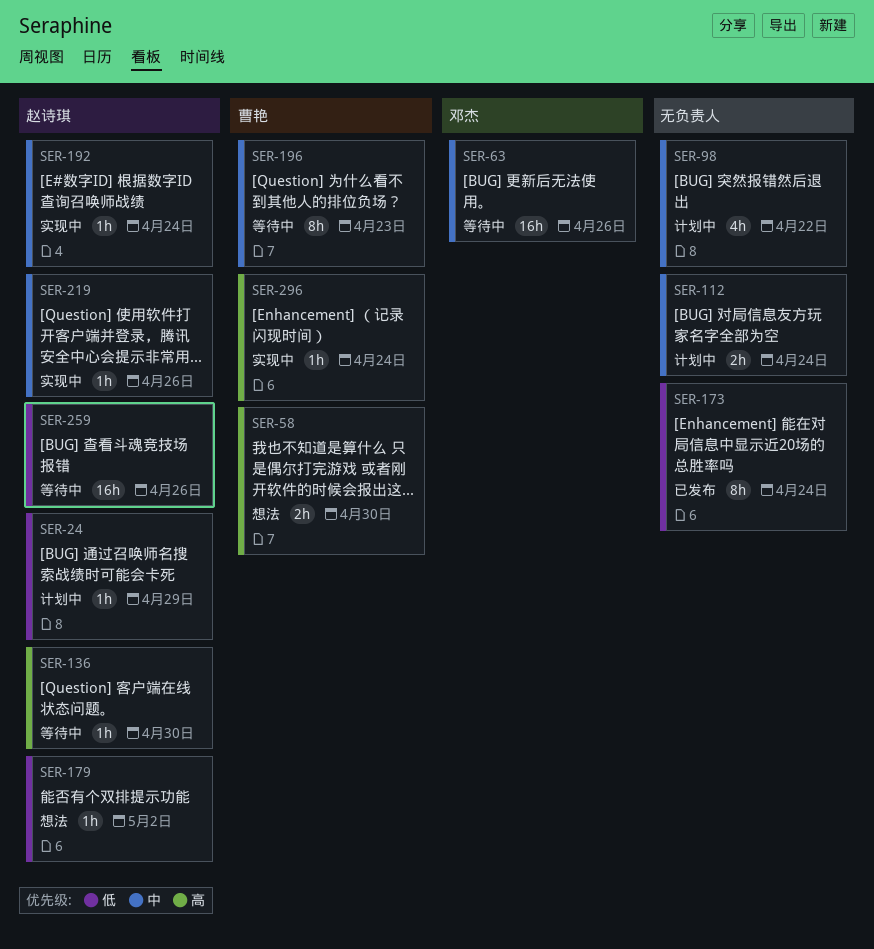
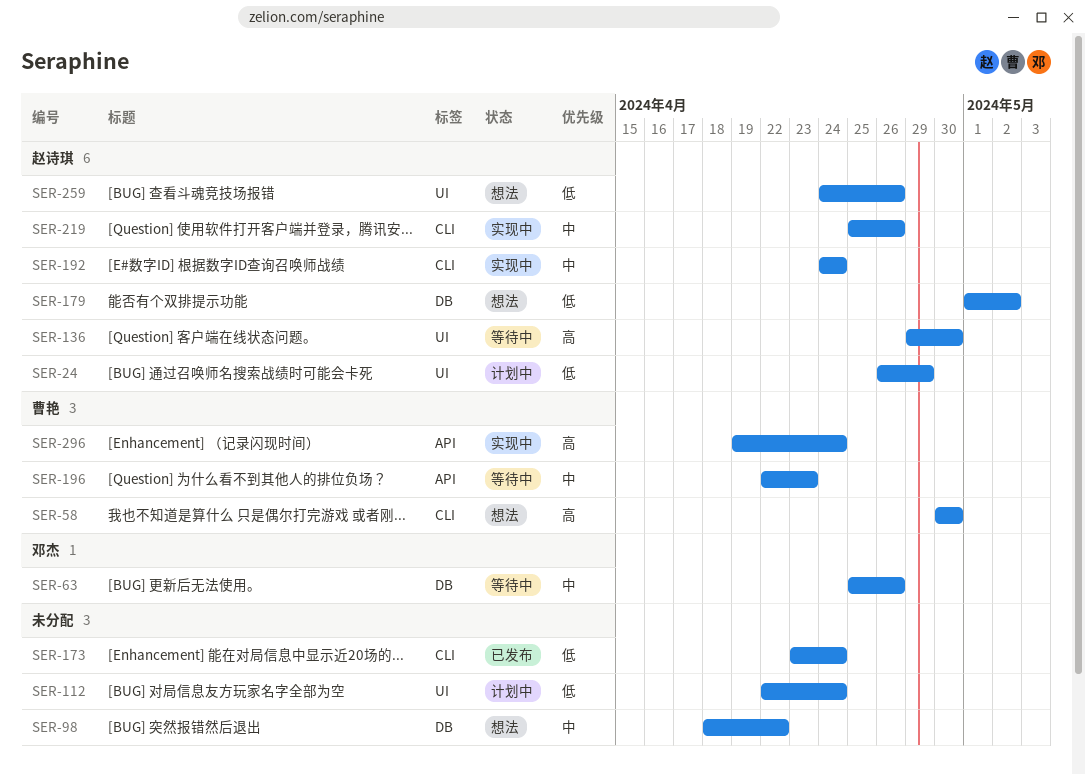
SER-98, status: 计划中 -> 想法
SER-112, priority: 中 -> 低
SER-259, status: 等待中 -> 想法

